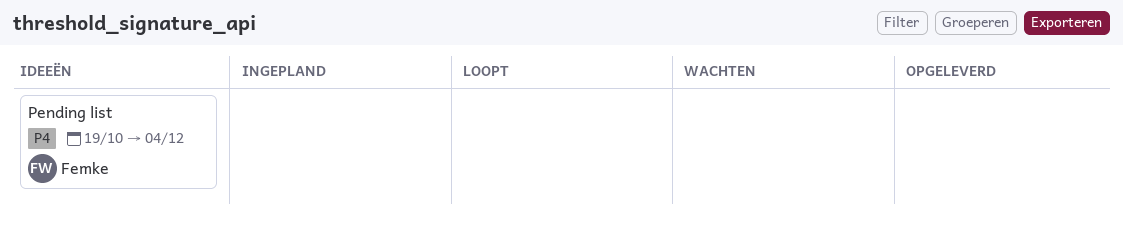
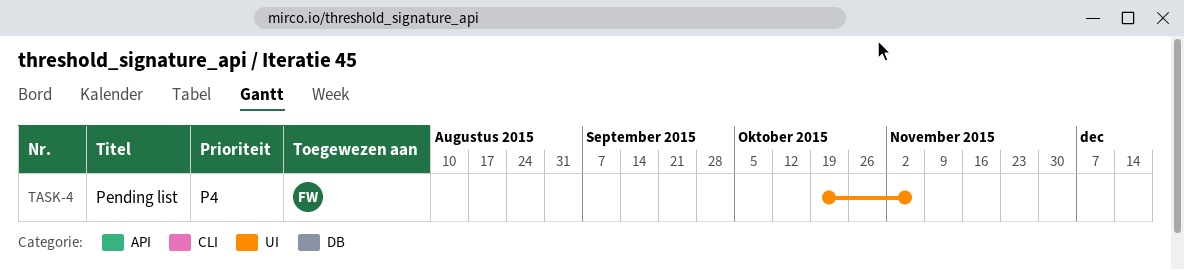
Pending list, due: Dec 4 -> Nov 6

